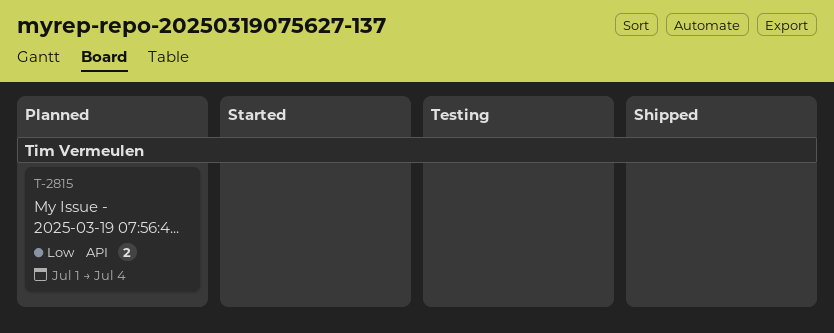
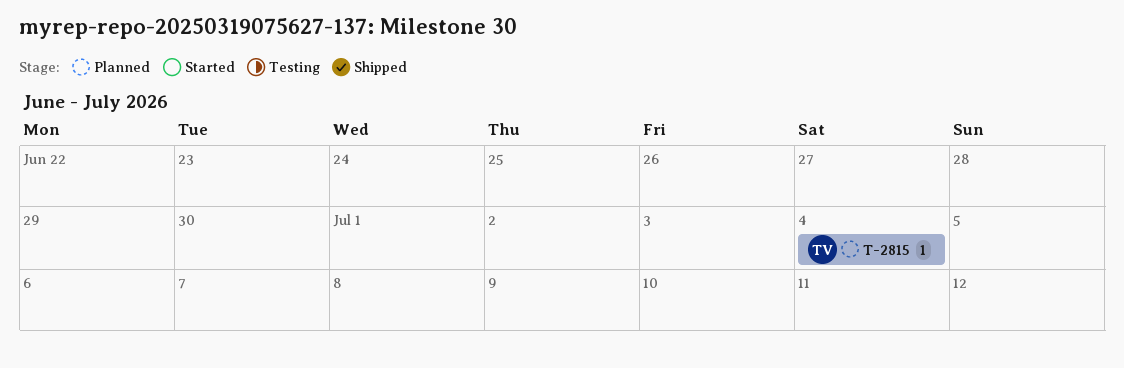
T-2815, estimate: 2 -> 1
T-2815, start: Jul 1 -> Jul 4

